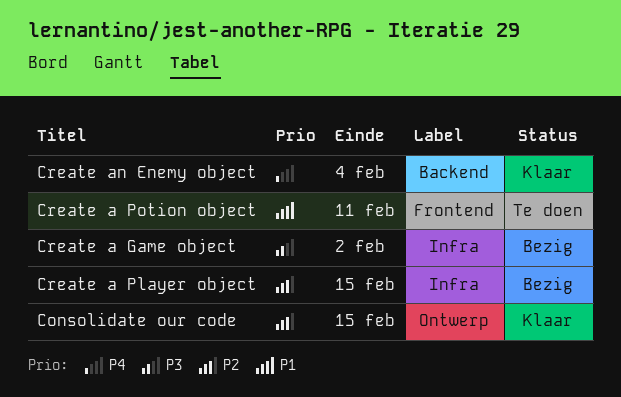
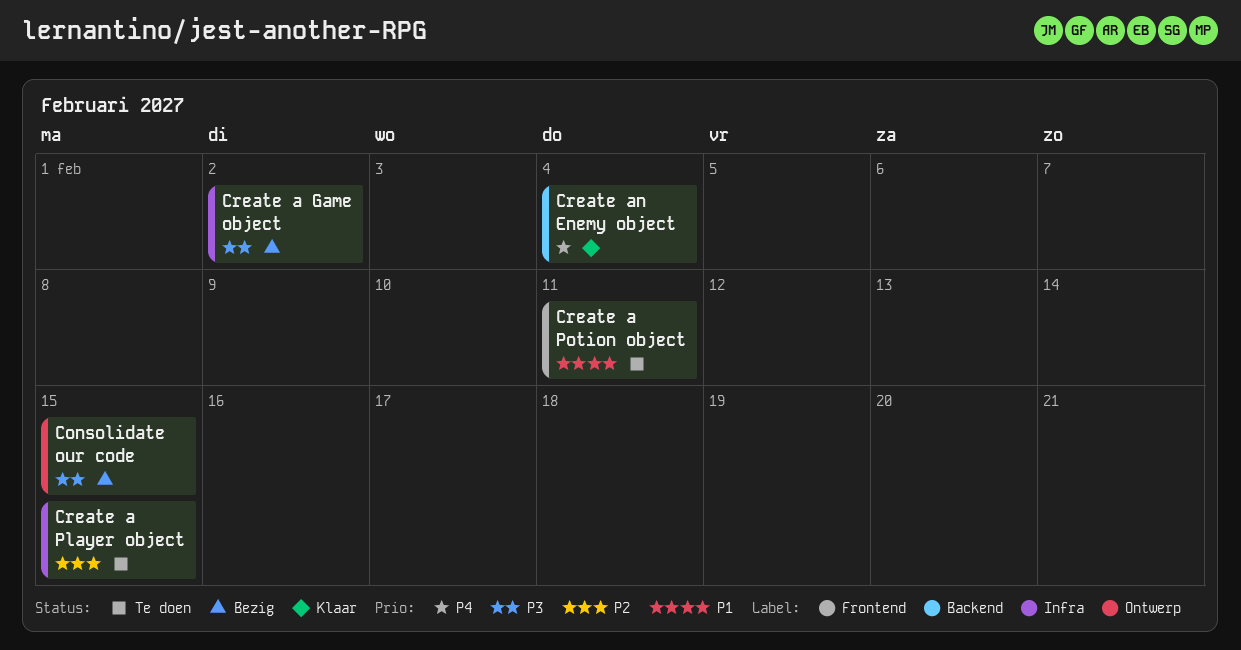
Consolidate our code, status: Klaar -> Bezig
Consolidate our code, priority: P2 -> P3
Create a Player object, status: Bezig -> Te doen

